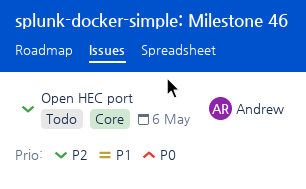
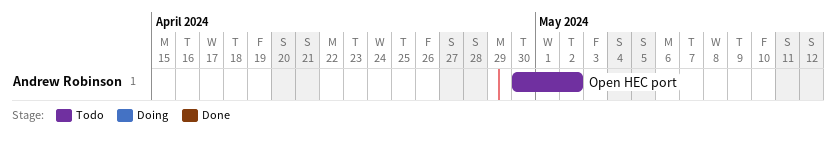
Open HEC port, due: May 6 -> May 2

